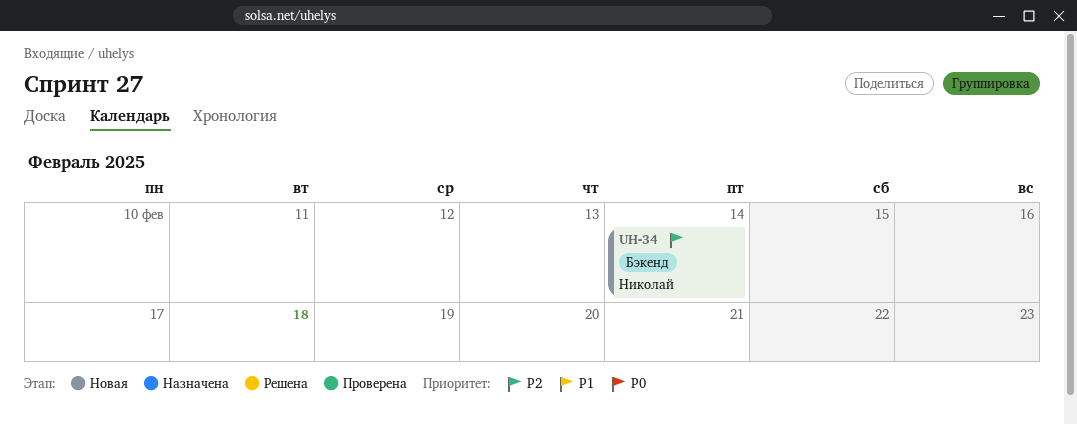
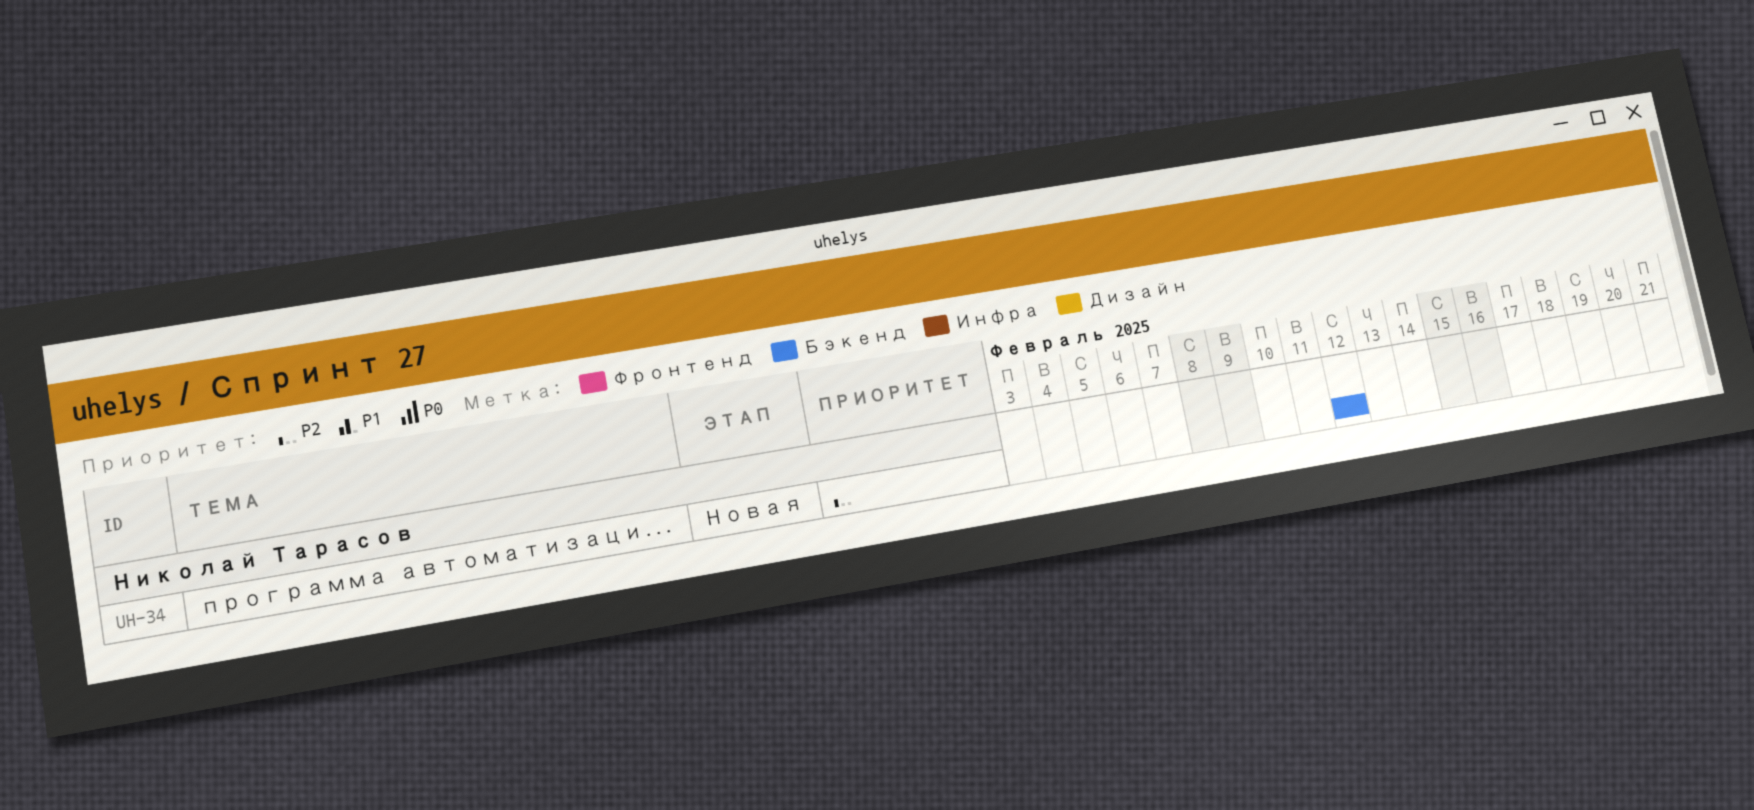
UH-34, due: Feb 14 -> Feb 12

